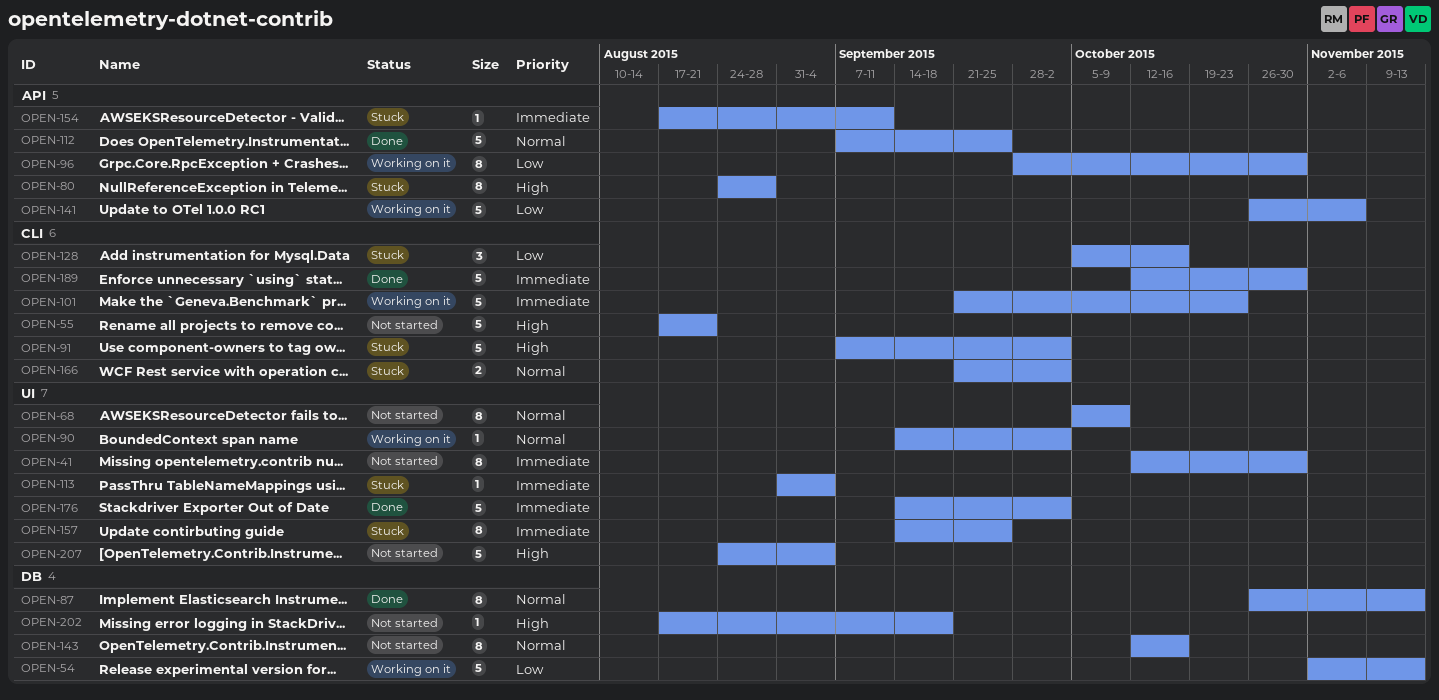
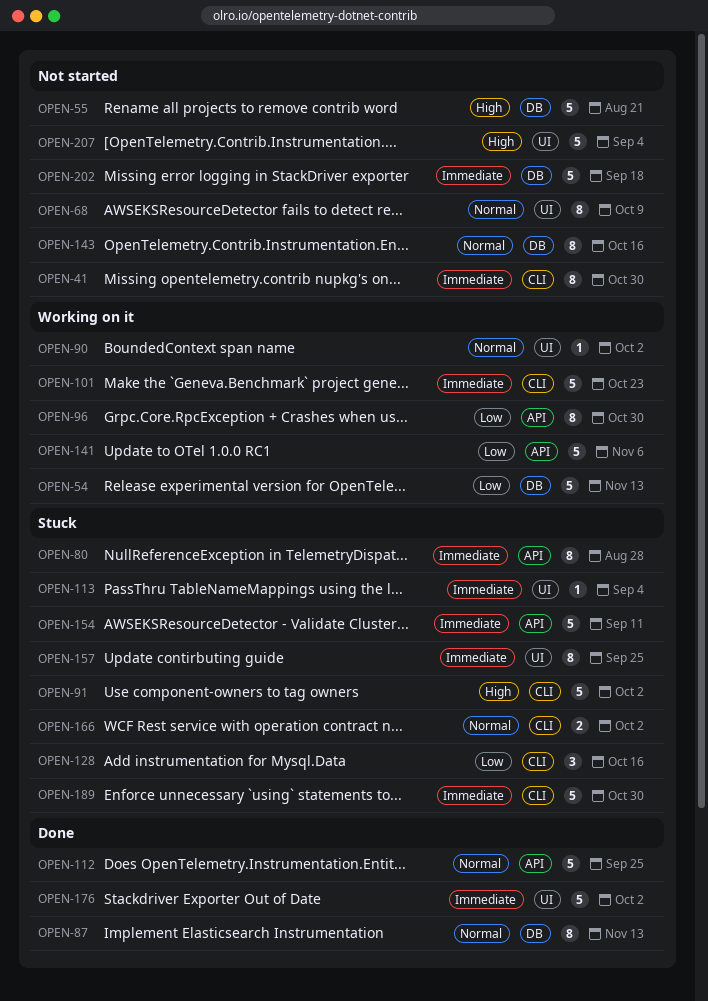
OPEN-41, label: UI -> CLI
OPEN-55, label: CLI -> DB
OPEN-80, priority: High -> Immediate
OPEN-154, estimate: 1 -> 5
OPEN-189, status: Done -> Stuck
OPEN-202, priority: High -> Immediate
OPEN-202, estimate: 1 -> 5

